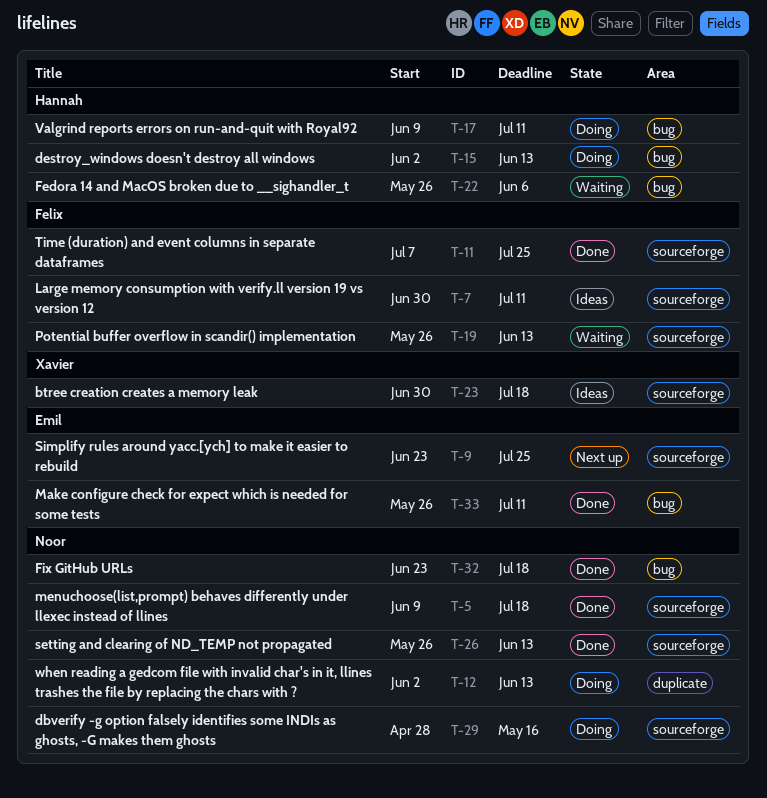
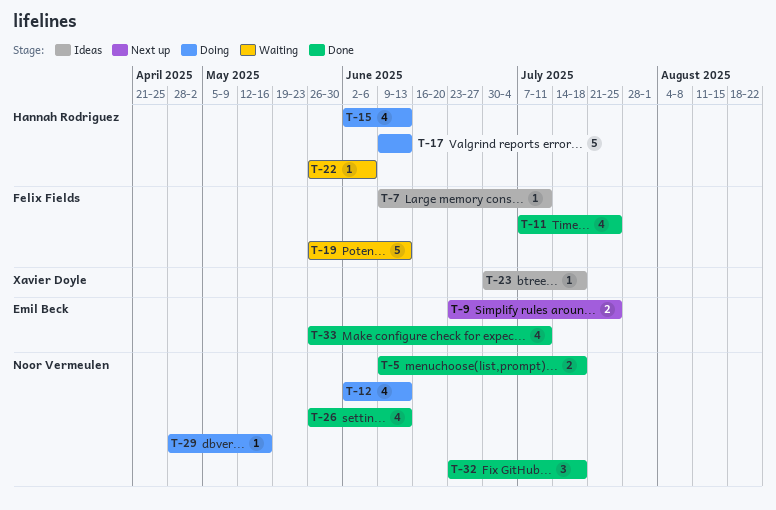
T-7, start: Jun 30 -> Jun 9
T-17, due: Jul 11 -> Jun 13

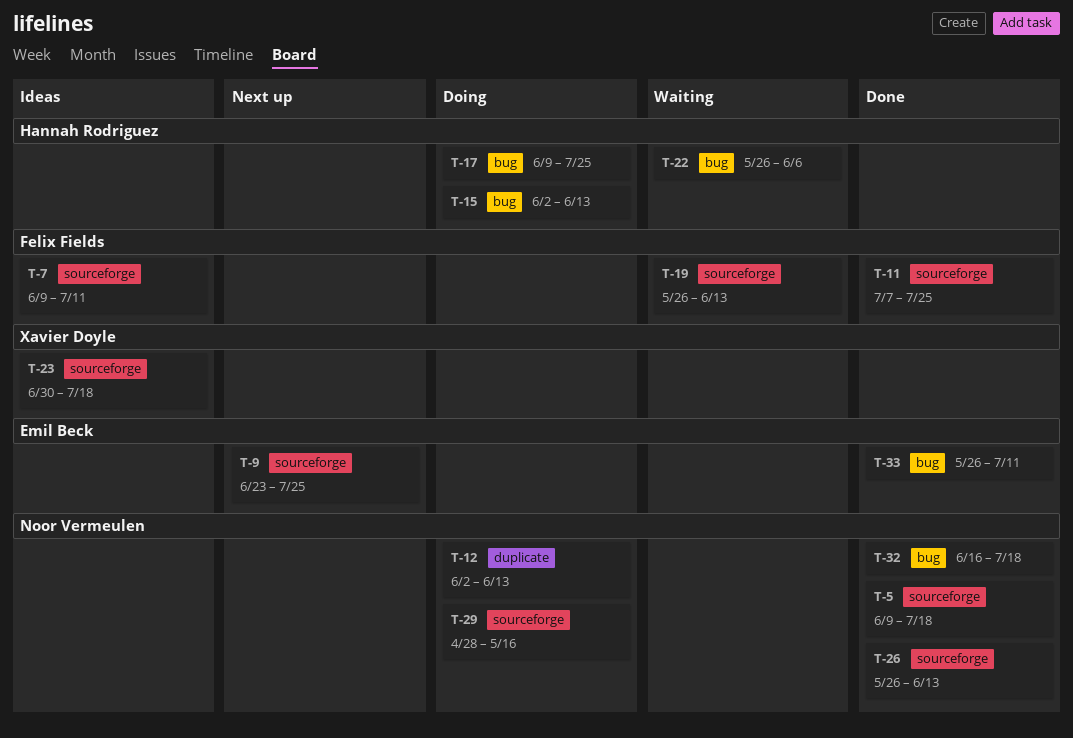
T-17, due: Jun 13 -> Jul 25
T-32, start: Jun 23 -> Jun 16

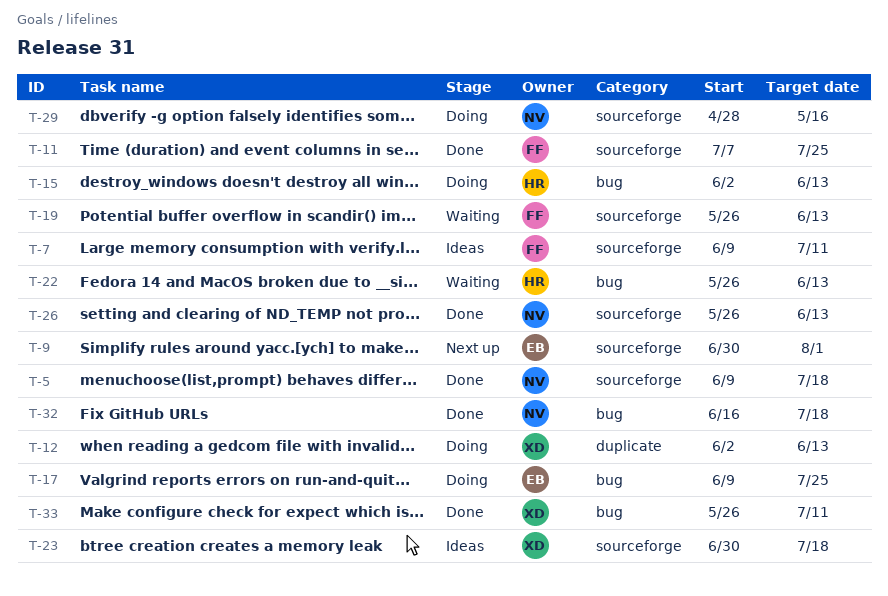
T-9, start: Jun 23 -> Jun 30
T-9, due: Jul 25 -> Aug 1
T-12, owner: Noor Vermeulen -> Xavier Doyle
T-17, owner: Hannah Rodriguez -> Emil Beck
T-22, due: Jun 6 -> Jun 13
T-33, owner: Emil Beck -> Xavier Doyle

